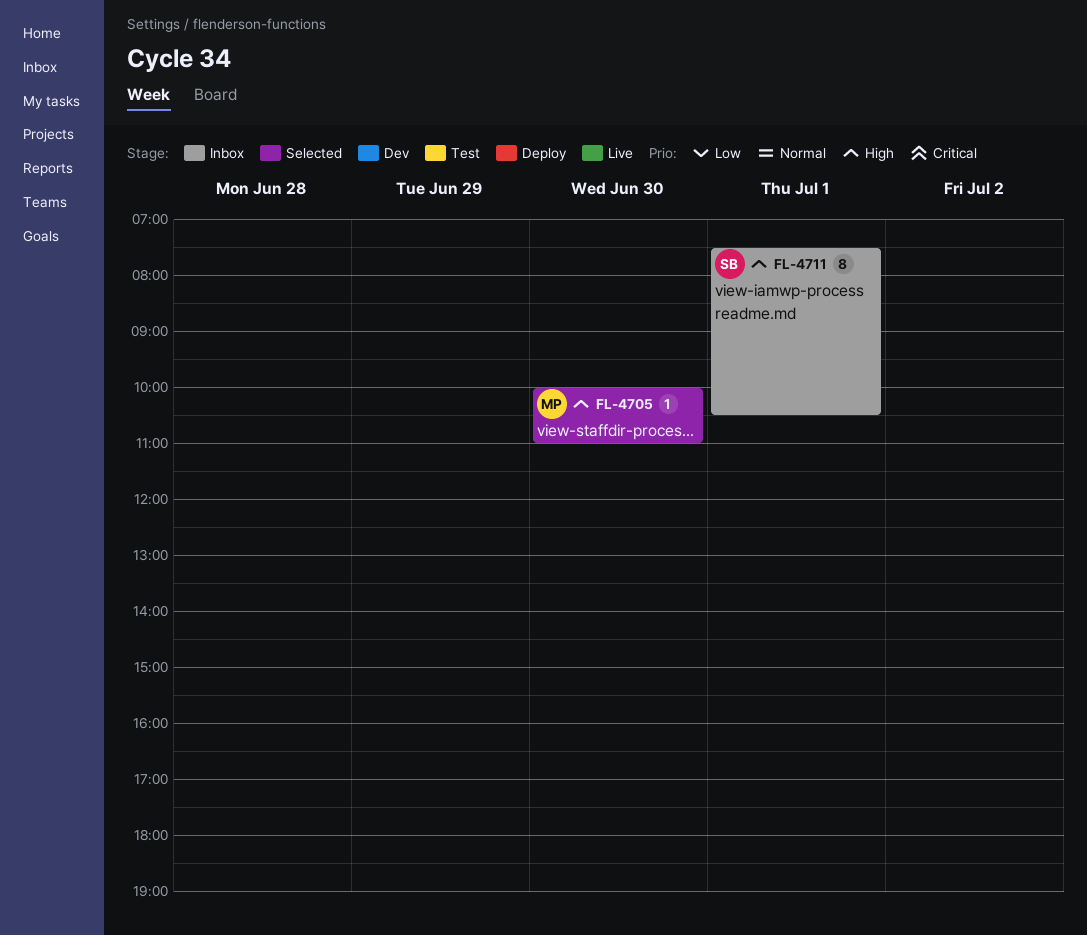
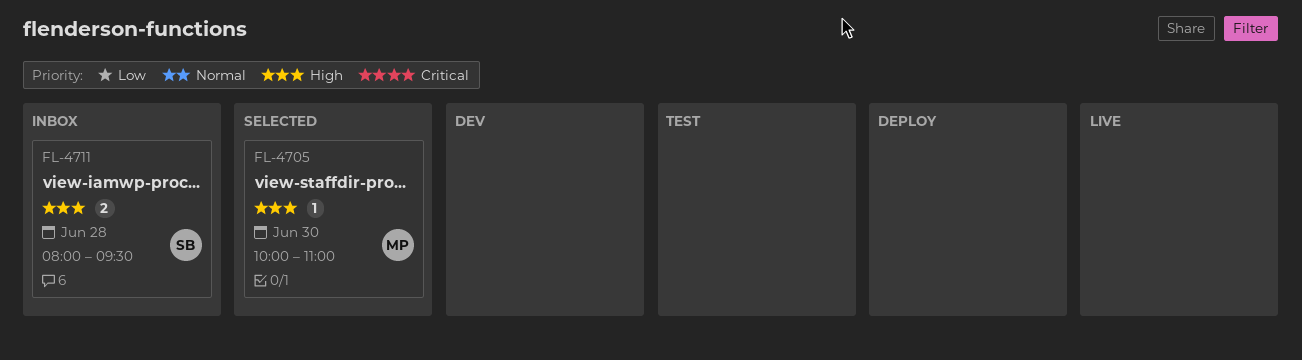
FL-4711, estimate: 8 -> 2
FL-4711, day: Jul 1 -> Jun 28
FL-4711, begins: 07:30 -> 08:00
FL-4711, ends: 10:30 -> 09:30

